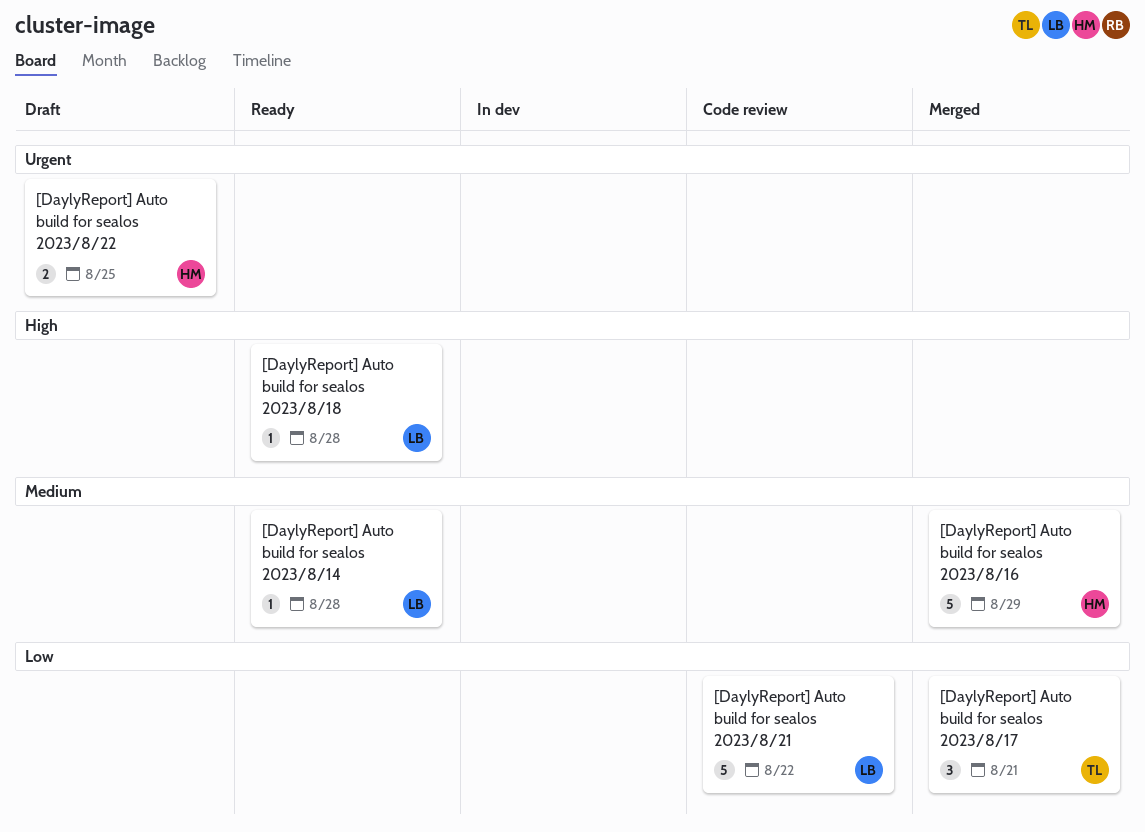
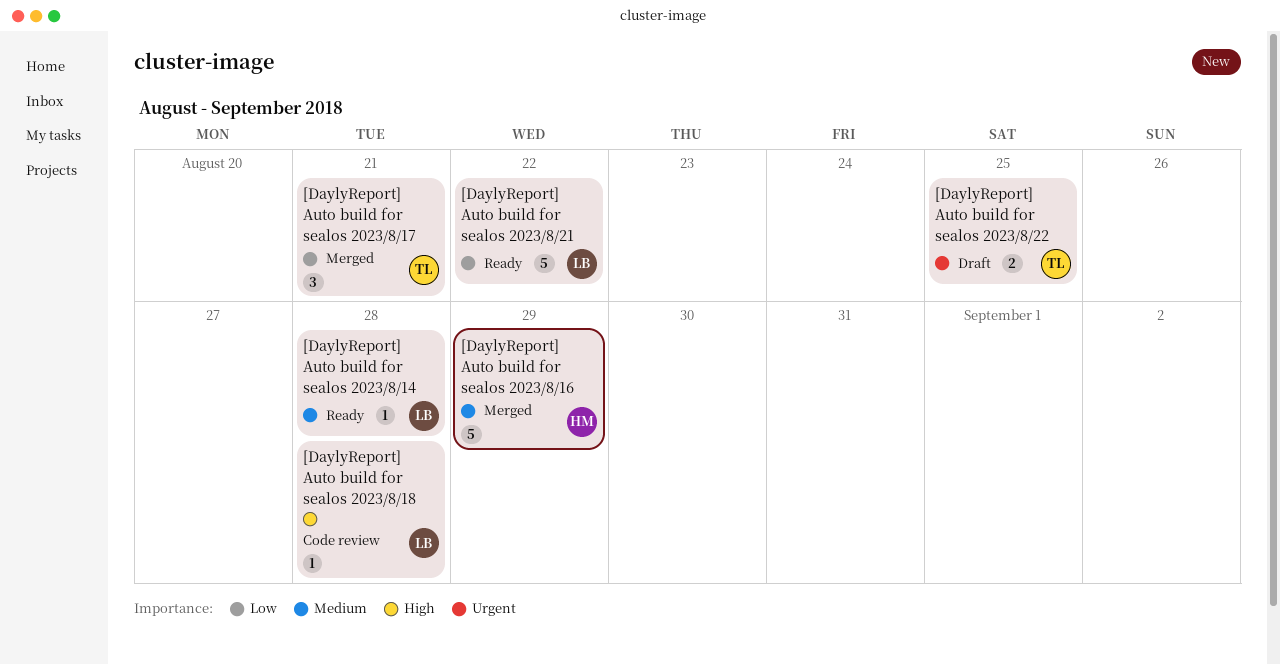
[DaylyReport] Auto build for sealos 2023/8/18, status: Ready -> Code review
[DaylyReport] Auto build for sealos 2023/8/21, status: Code review -> Ready
[DaylyReport] Auto build for sealos 2023/8/22, owner: HM -> TL

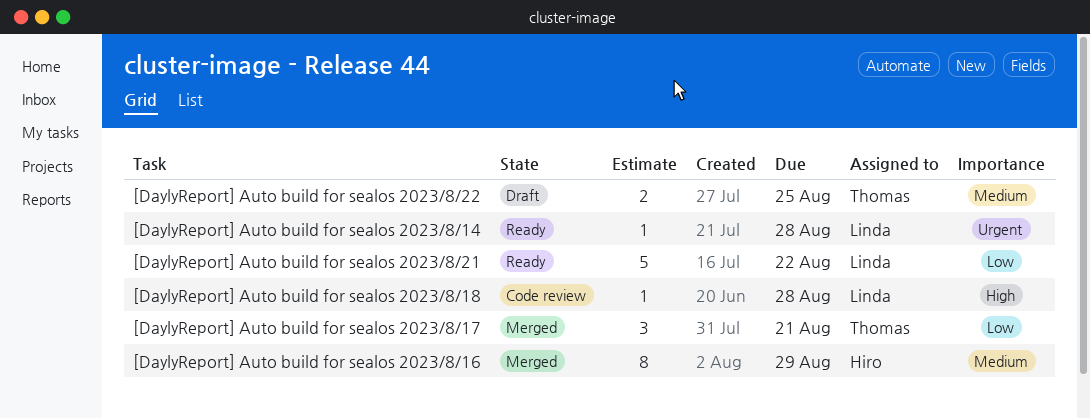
[DaylyReport] Auto build for sealos 2023/8/14, priority: Medium -> Urgent
[DaylyReport] Auto build for sealos 2023/8/16, estimate: 5 -> 8
[DaylyReport] Auto build for sealos 2023/8/22, priority: Urgent -> Medium

